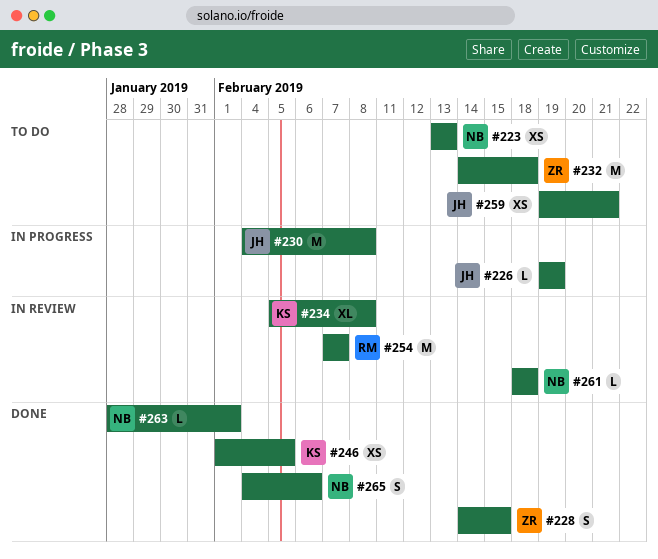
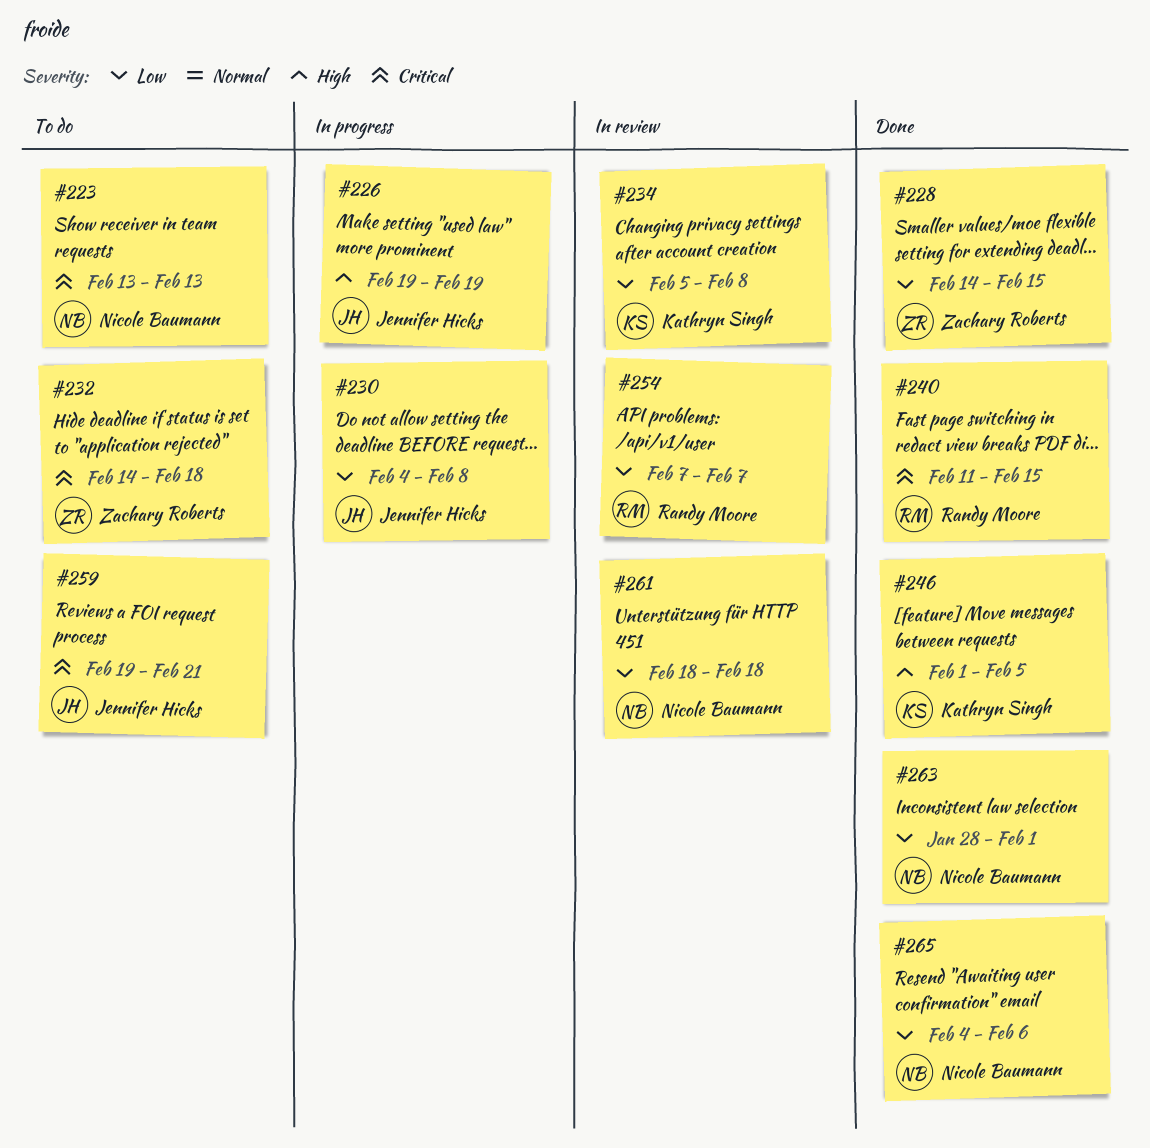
#240: none -> present

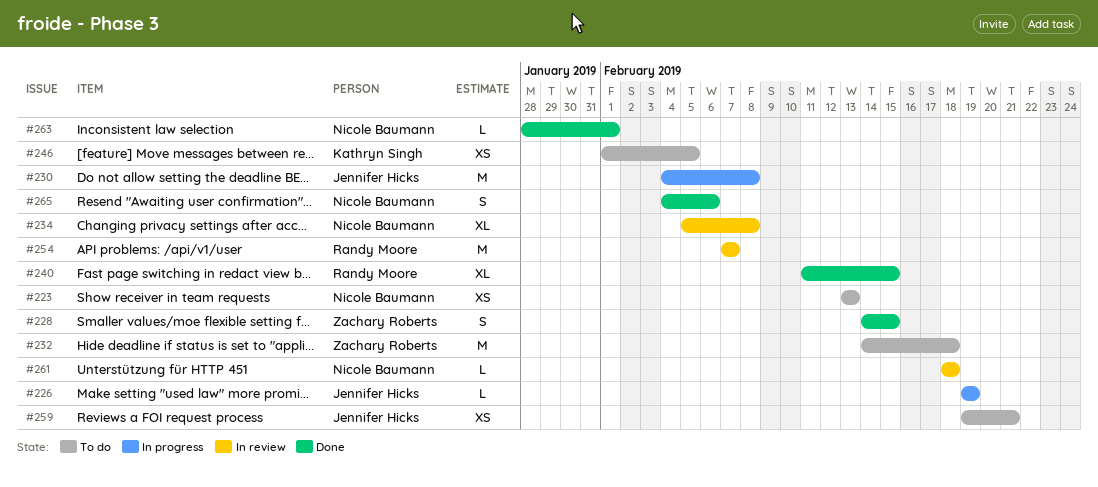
#234, owner: Kathryn Singh -> Nicole Baumann
#246, status: Done -> To do

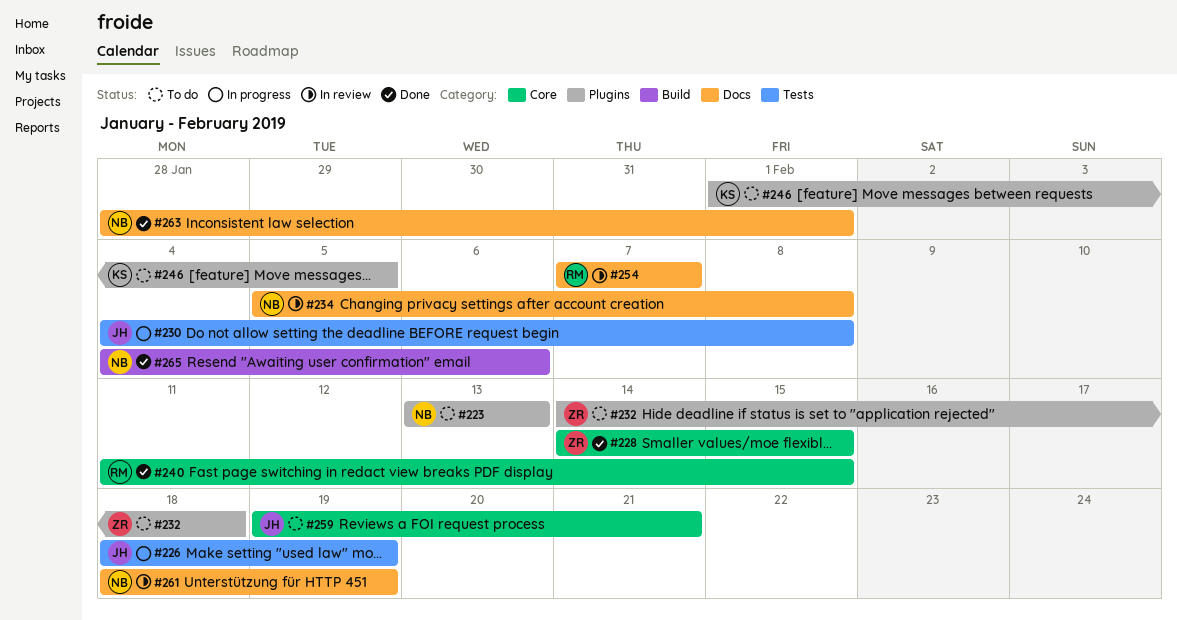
#226, start: Feb 19 -> Feb 18
#261, due: Feb 18 -> Feb 19

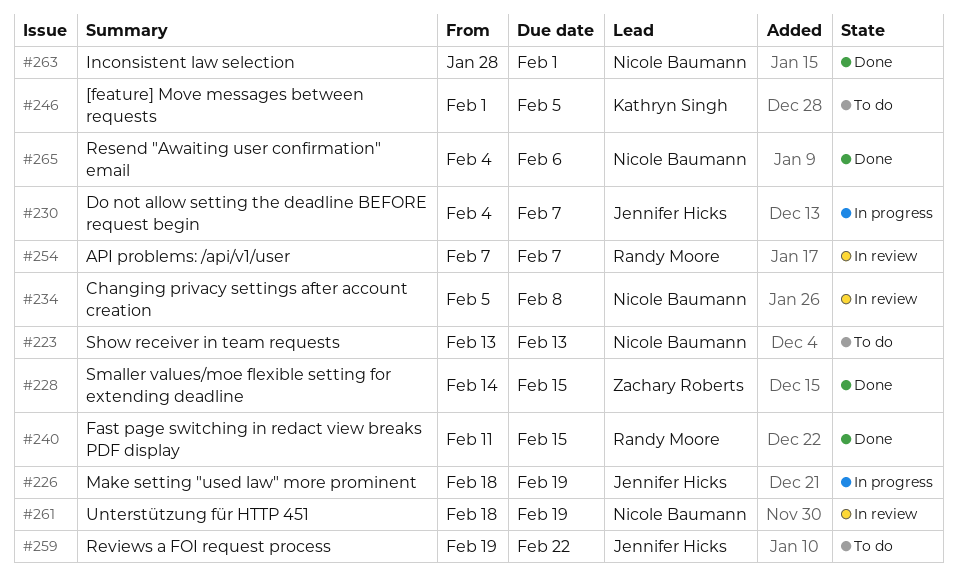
#230, due: Feb 8 -> Feb 7
#232: present -> none
#259, due: Feb 21 -> Feb 22

